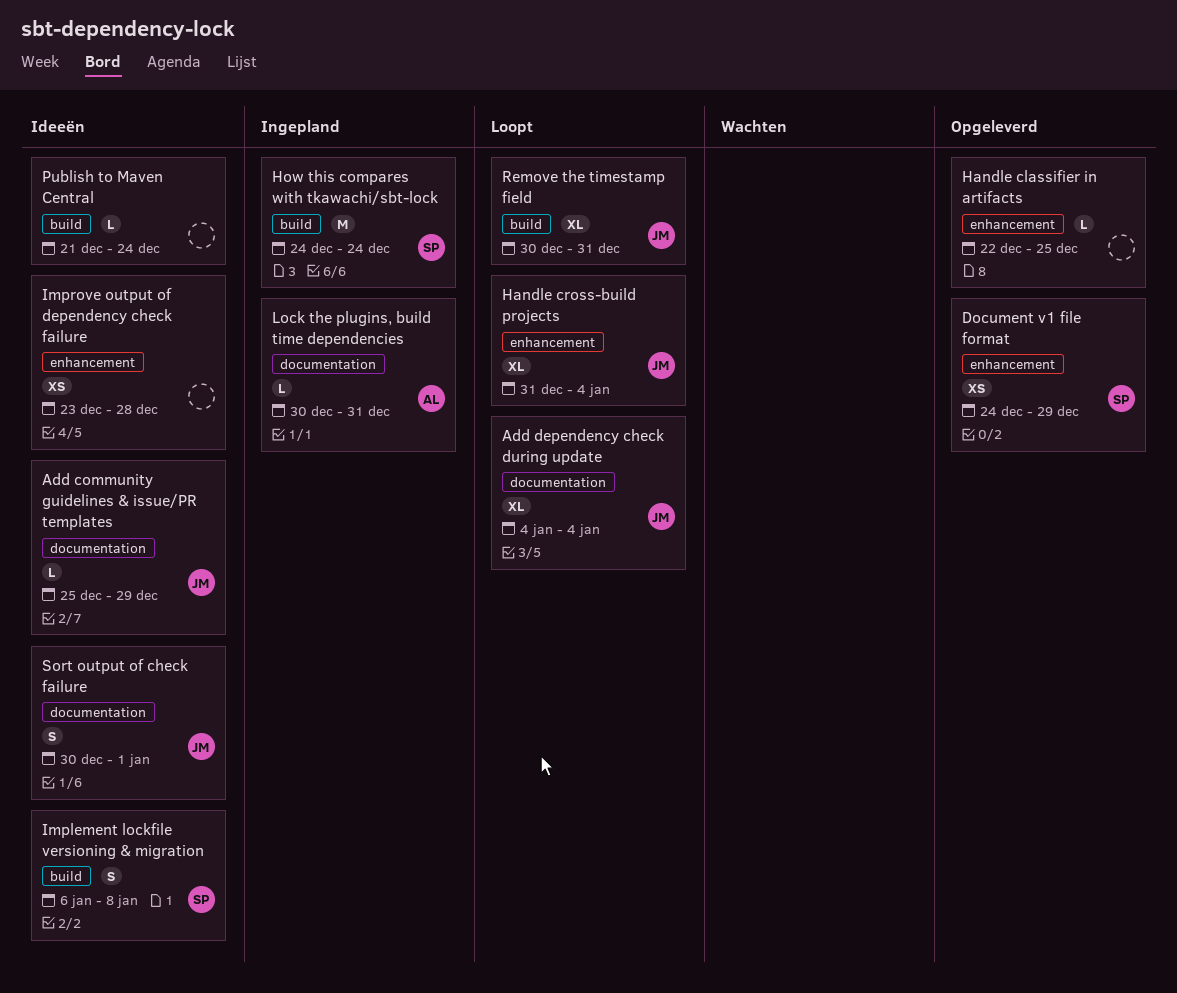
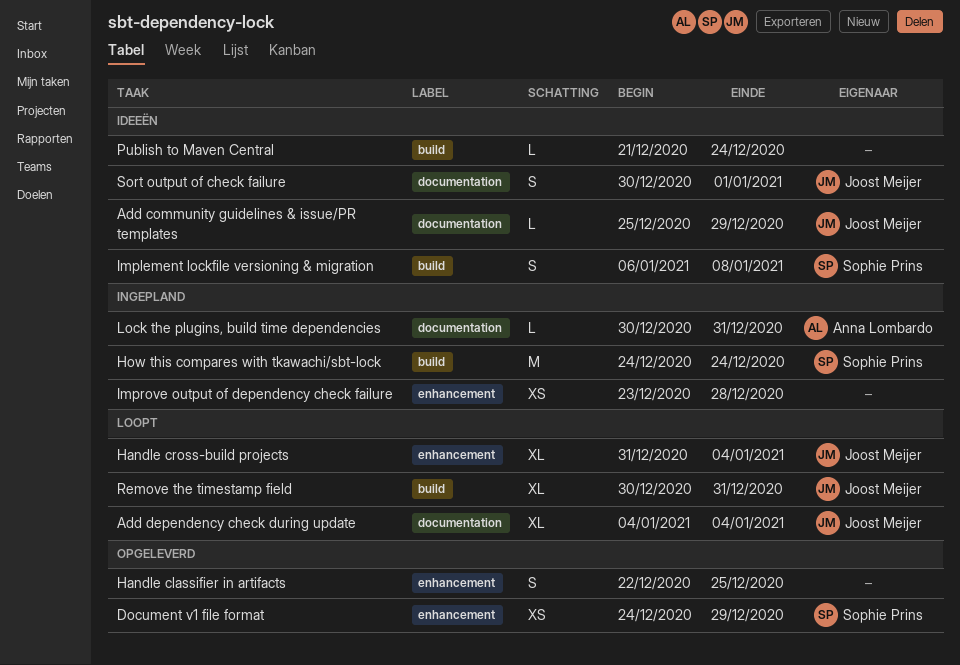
Handle classifier in artifacts, estimate: L -> S
Improve output of dependency check failure, status: Ideeën -> Ingepland

